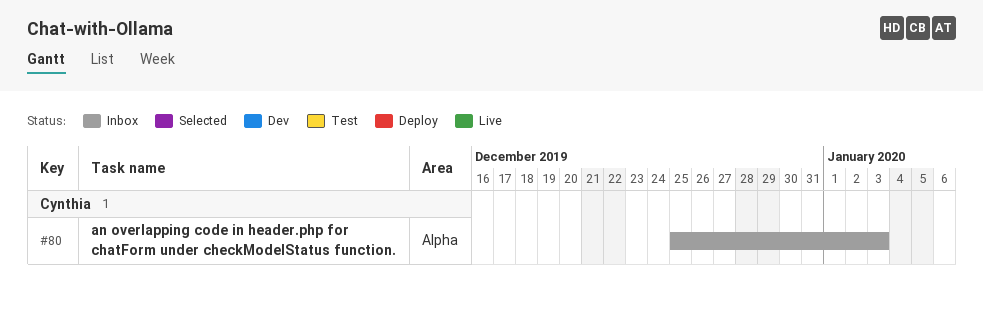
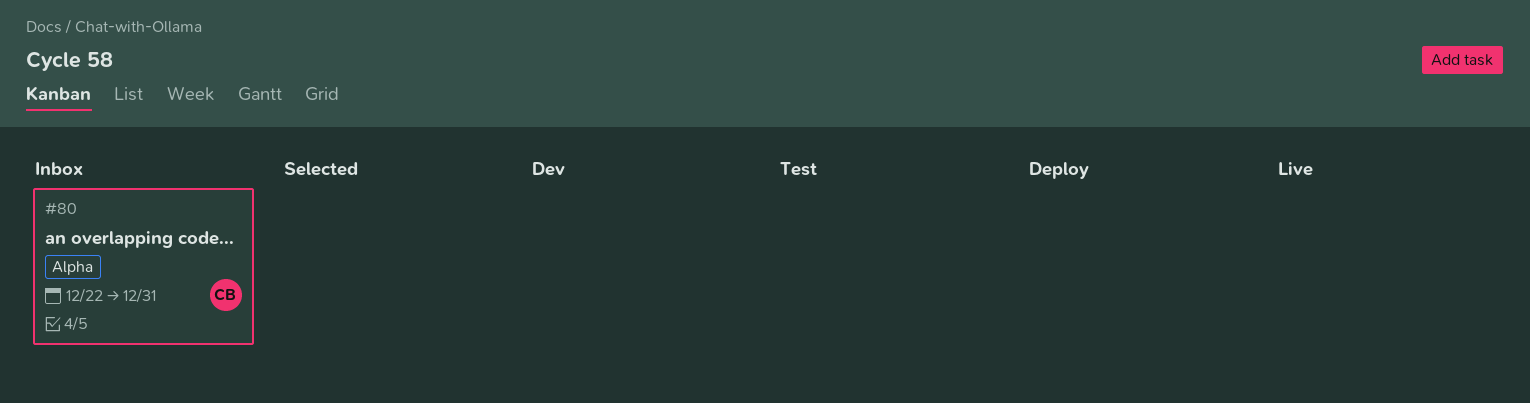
#80, start: Dec 25 -> Dec 22
#80, due: Jan 3 -> Dec 31

